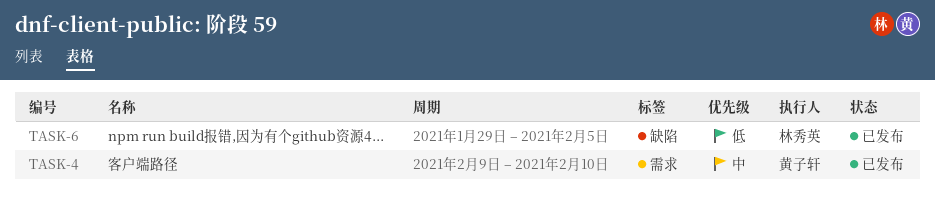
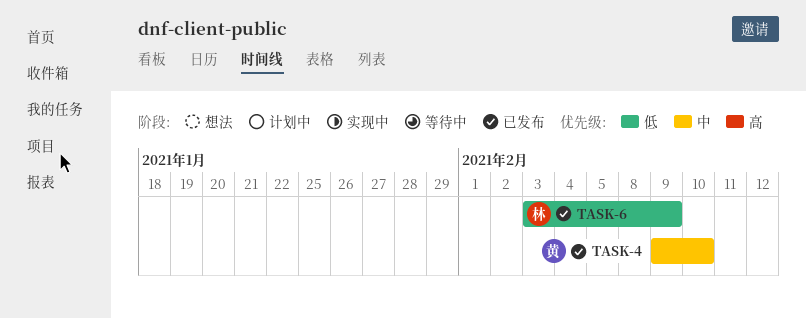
TASK-6, start: Jan 29 -> Feb 3
TASK-6, due: Feb 5 -> Feb 9

